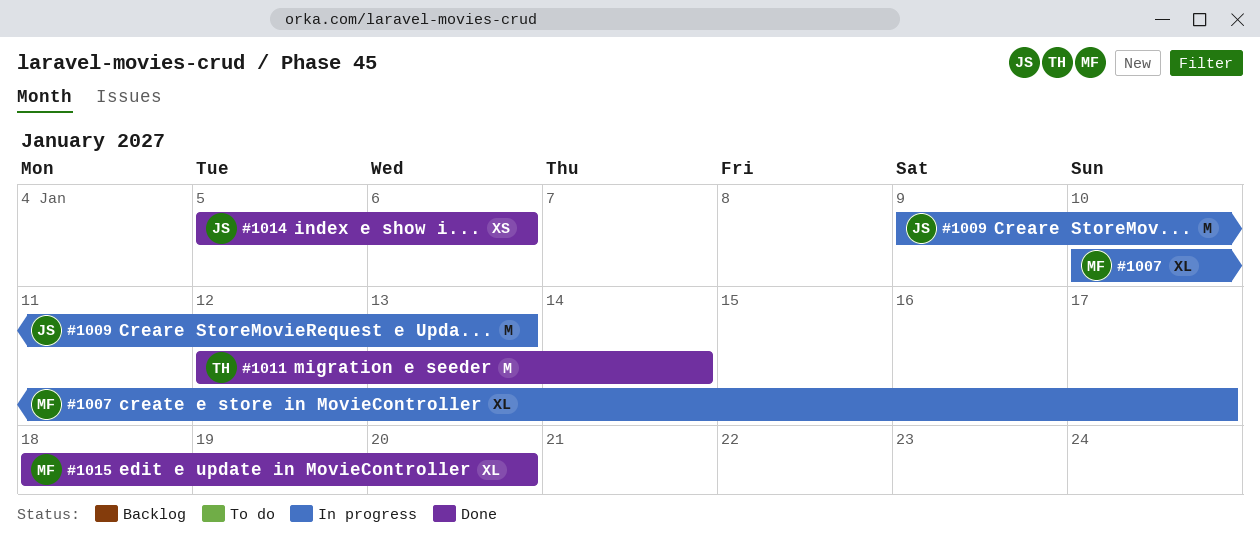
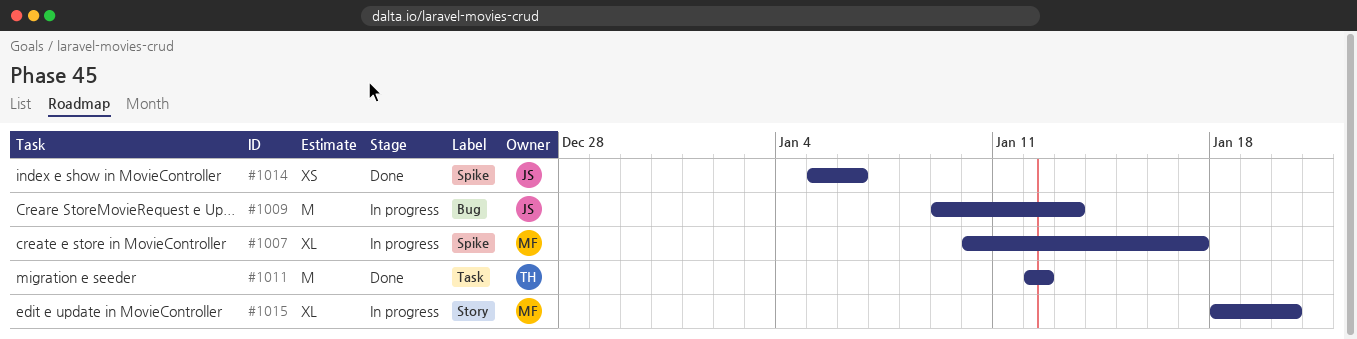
#1011, due: Jan 14 -> Jan 12
#1015, status: Done -> In progress

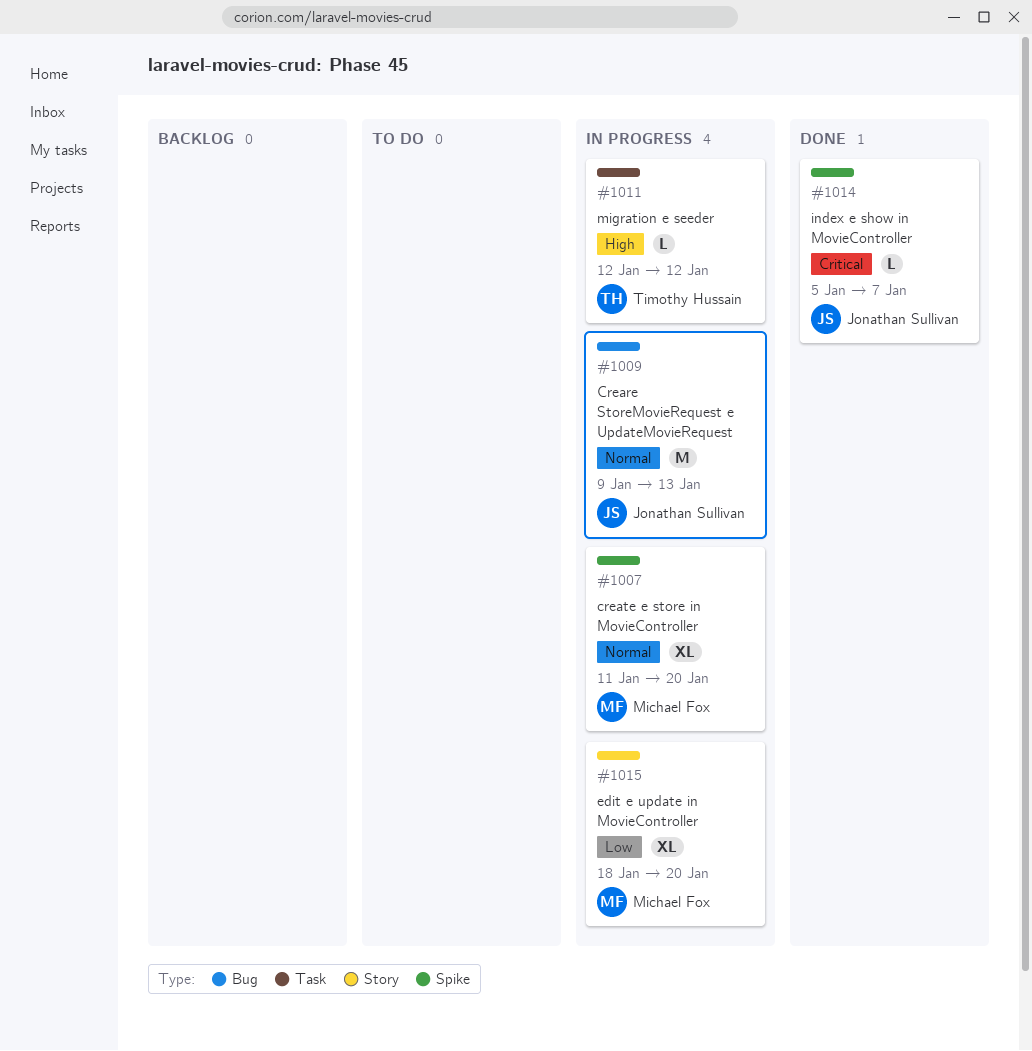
#1007, start: Jan 10 -> Jan 11
#1007, due: Jan 17 -> Jan 20
#1011, status: Done -> In progress
#1011, estimate: M -> L
#1014, estimate: XS -> L
#1014, due: Jan 6 -> Jan 7

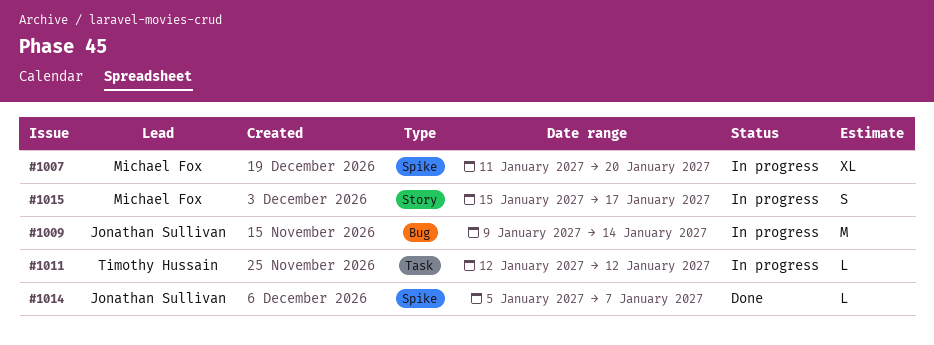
#1009, due: Jan 13 -> Jan 14
#1015, estimate: XL -> S
#1015, start: Jan 18 -> Jan 15
#1015, due: Jan 20 -> Jan 17

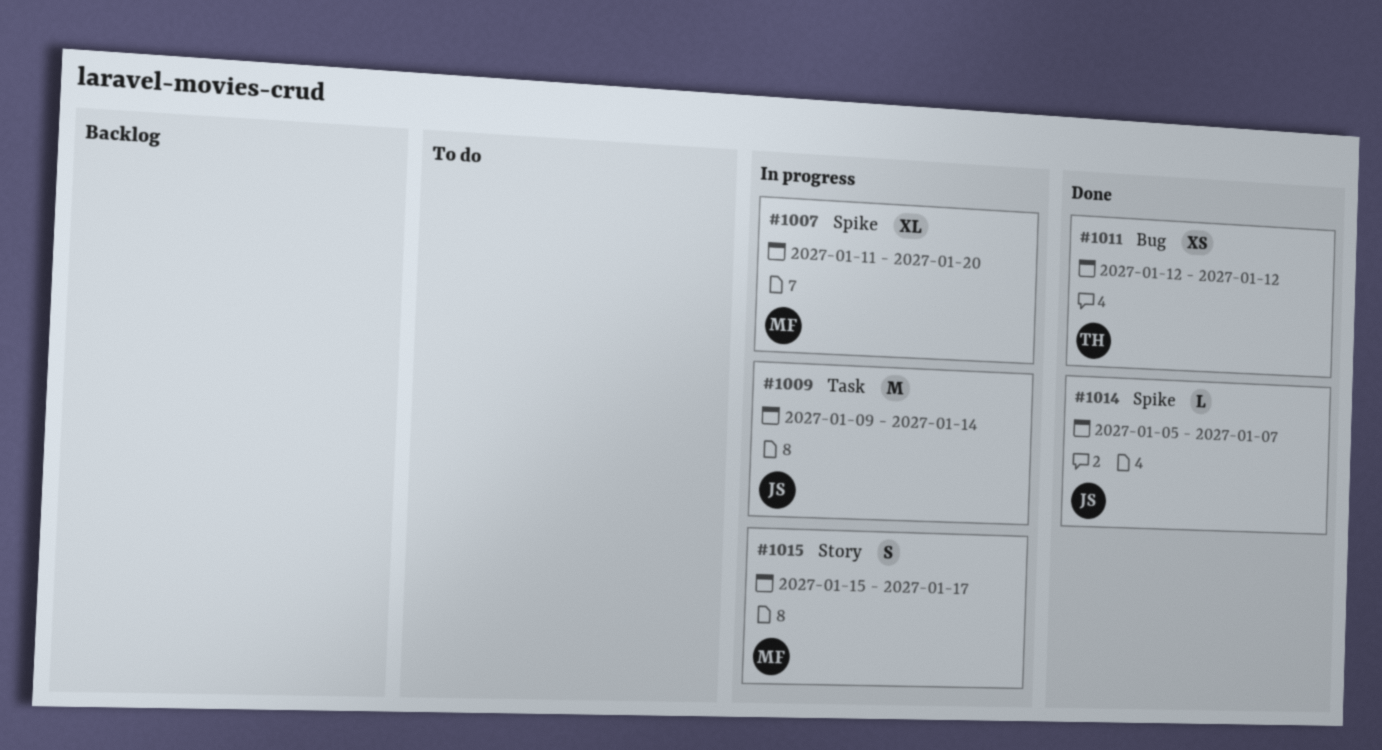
#1009, label: Bug -> Task
#1011, status: In progress -> Done
#1011, label: Task -> Bug
#1011, estimate: L -> XS

